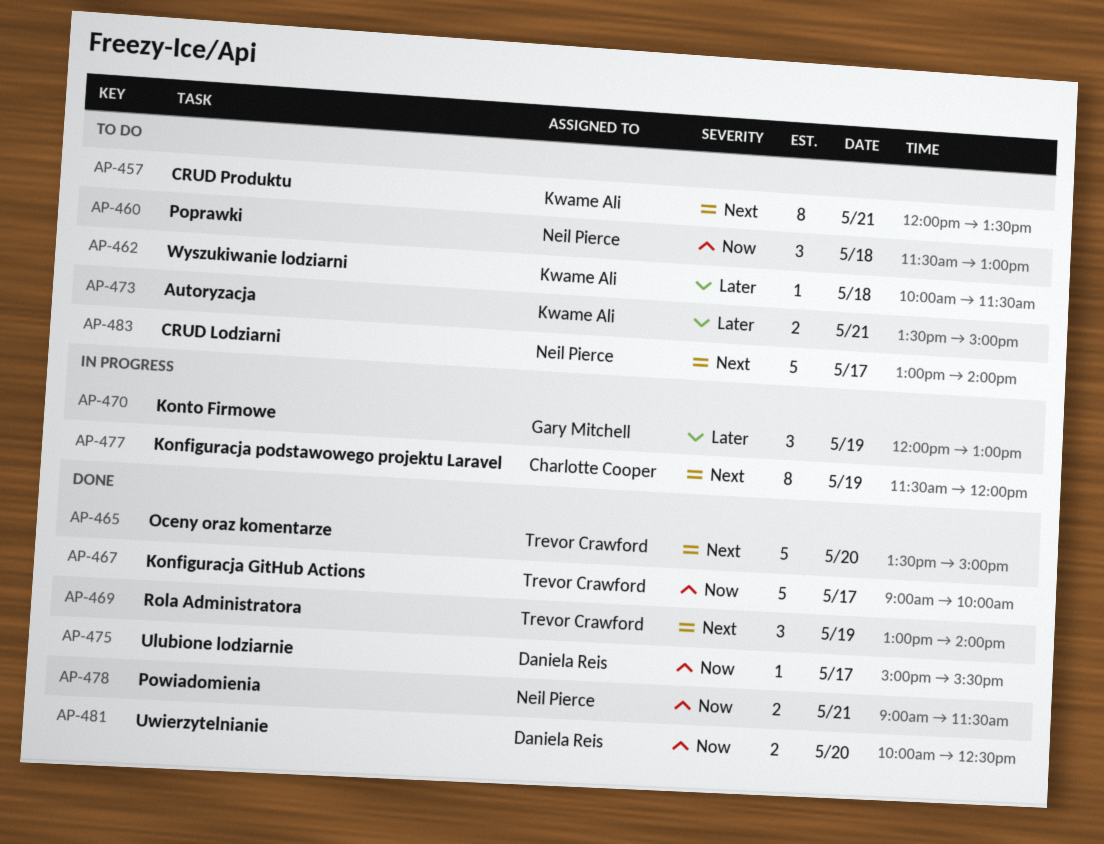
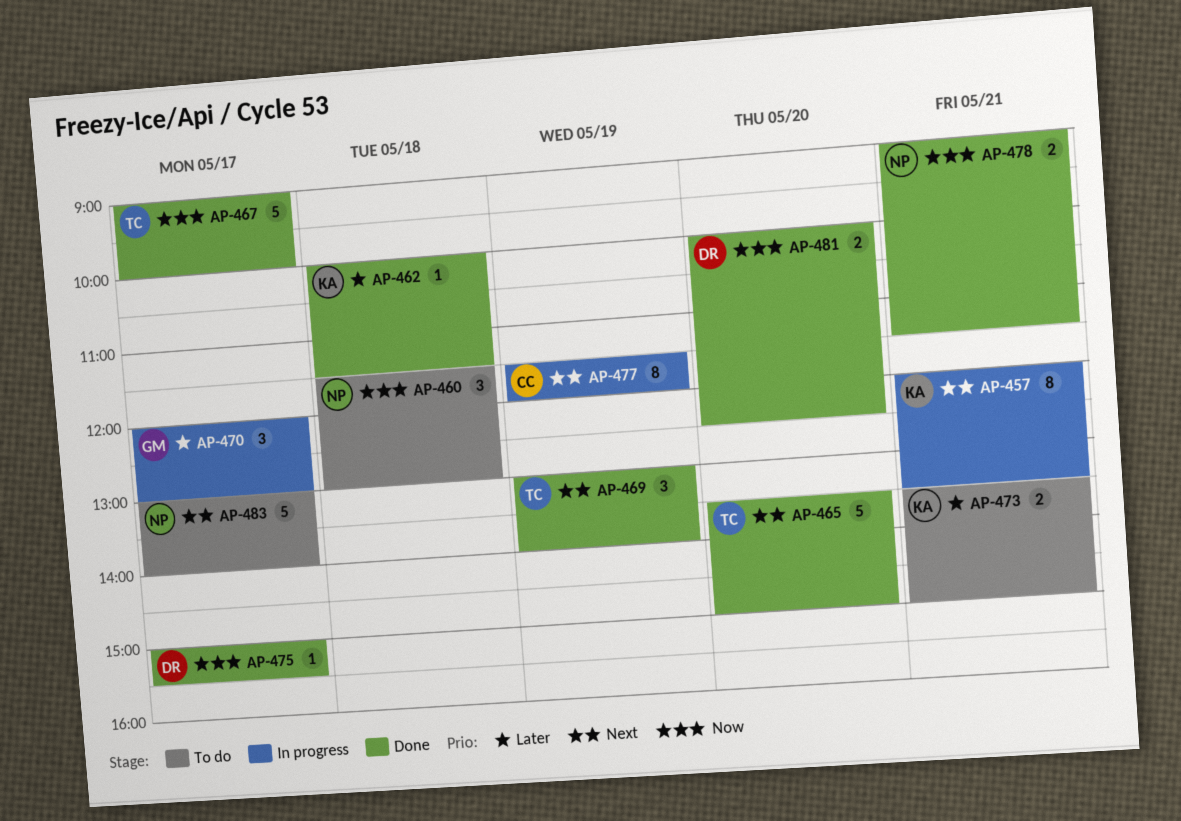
AP-457, status: To do -> In progress
AP-462, status: To do -> Done
AP-470, day: May 19 -> May 17

